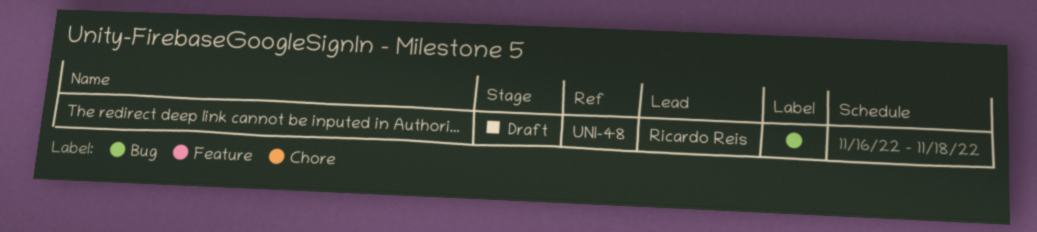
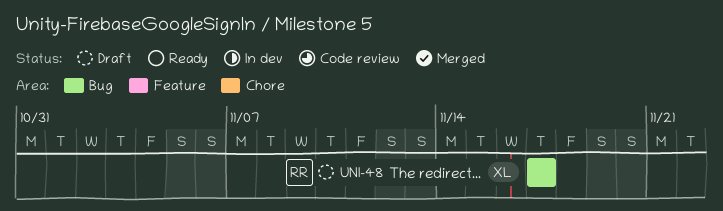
UNI-48, start: Nov 16 -> Nov 17
UNI-48, due: Nov 18 -> Nov 17

